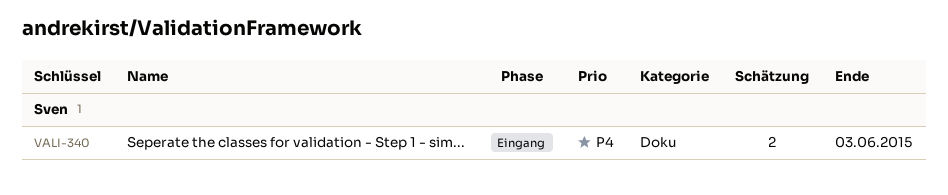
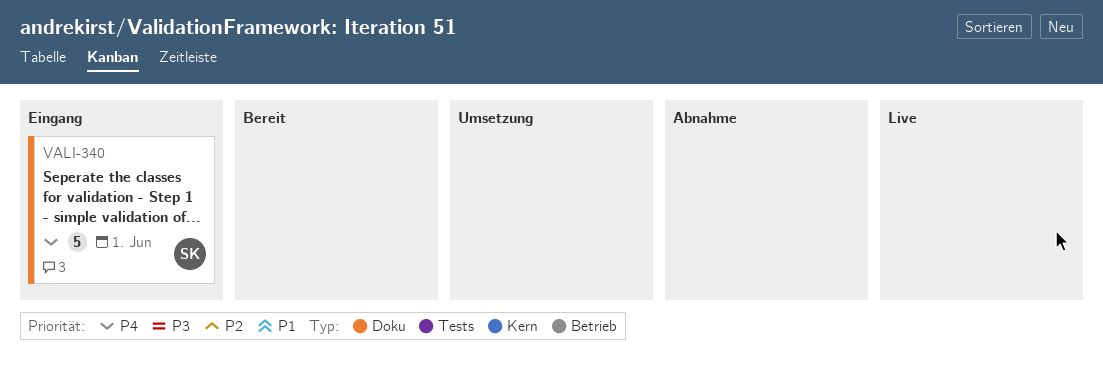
VALI-340, estimate: 2 -> 5
VALI-340, due: Jun 3 -> Jun 1

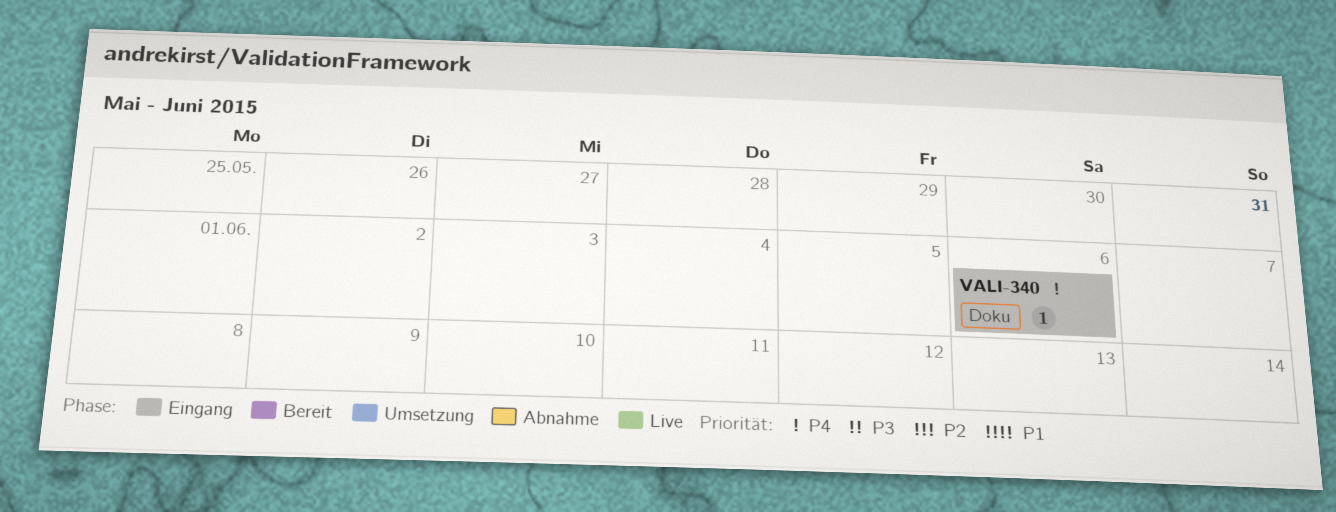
VALI-340, estimate: 5 -> 1
VALI-340, due: Jun 1 -> Jun 6

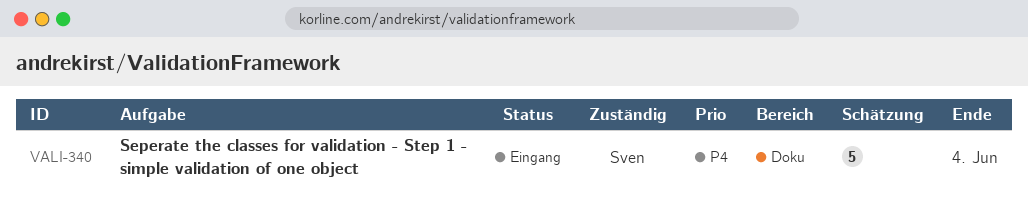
VALI-340, estimate: 1 -> 5
VALI-340, due: Jun 6 -> Jun 4

